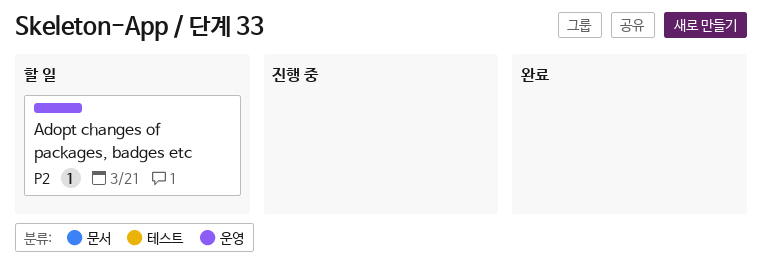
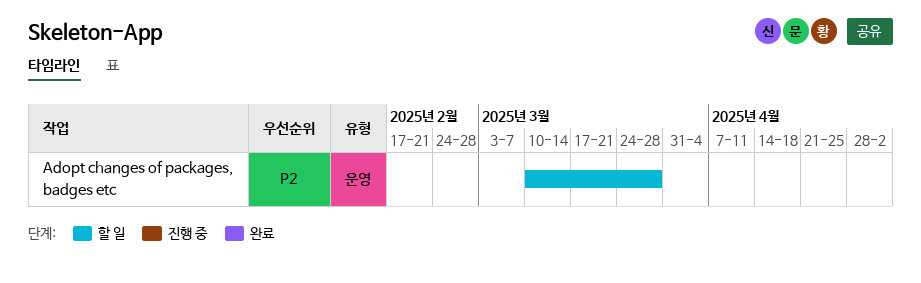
Adopt changes of packages, badges etc, due: Mar 21 -> Mar 28

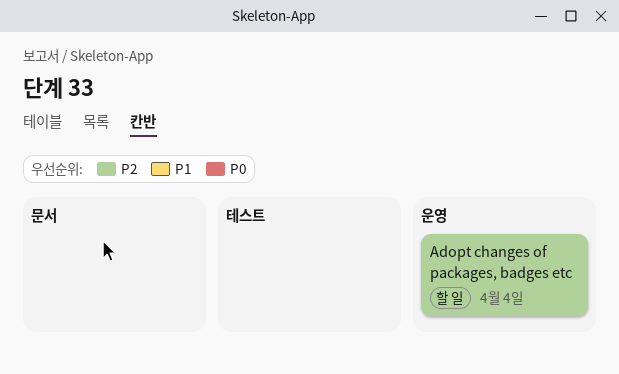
Adopt changes of packages, badges etc, due: Mar 28 -> Apr 4

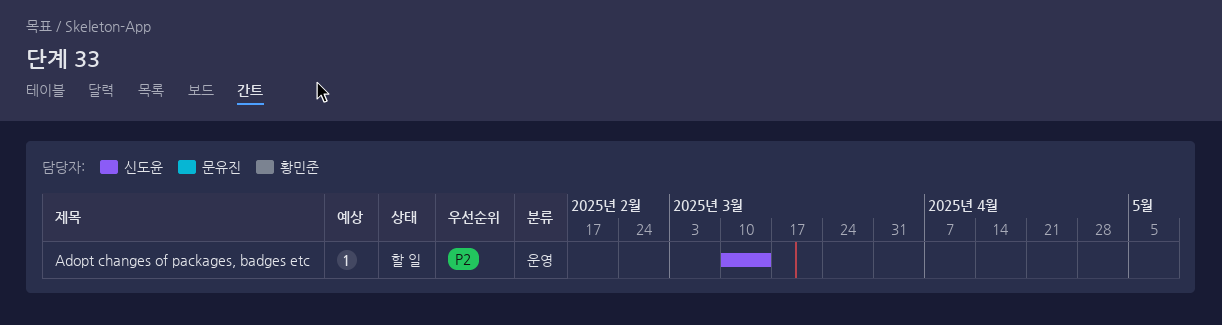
Adopt changes of packages, badges etc, due: Apr 4 -> Mar 14

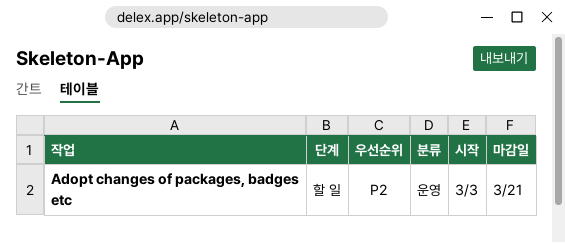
Adopt changes of packages, badges etc, start: Mar 10 -> Mar 3
Adopt changes of packages, badges etc, due: Mar 14 -> Mar 21

